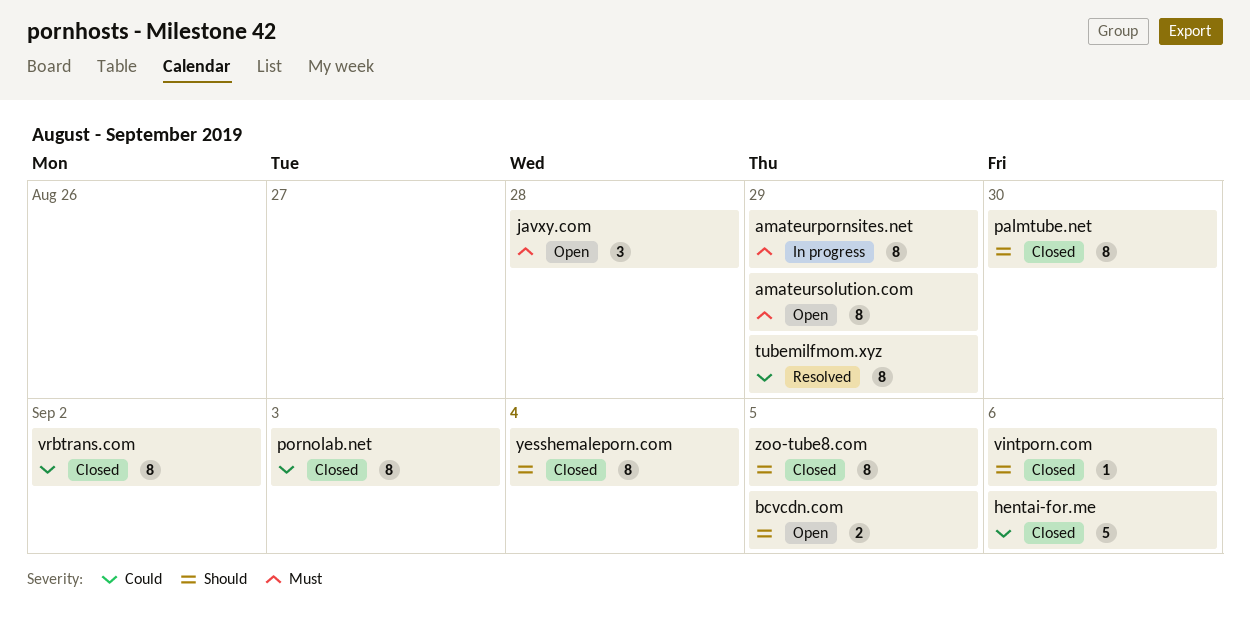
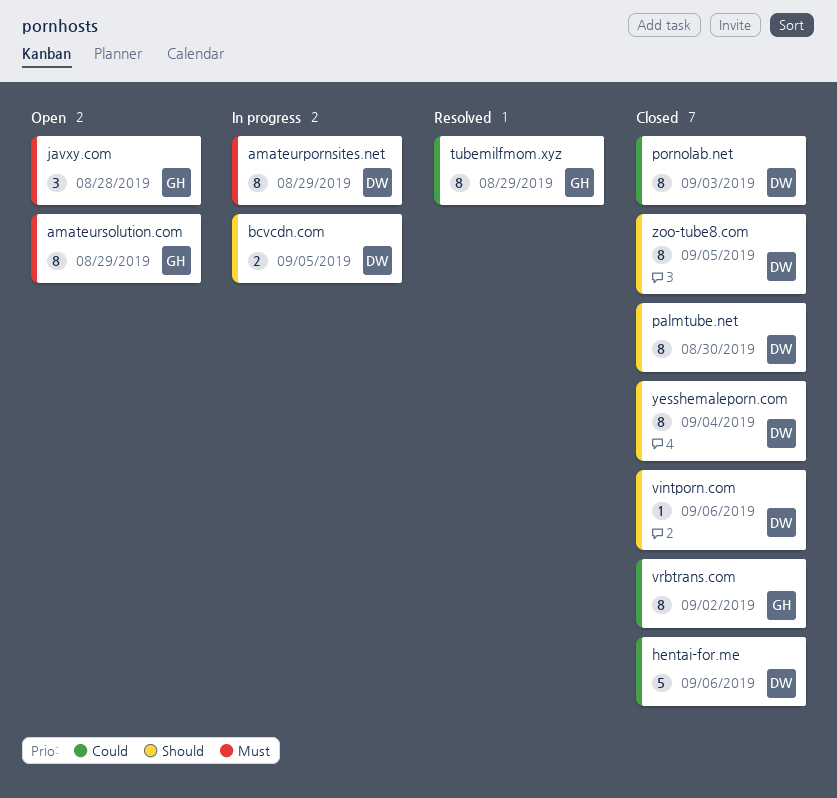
bcvcdn.com, status: Open -> In progress

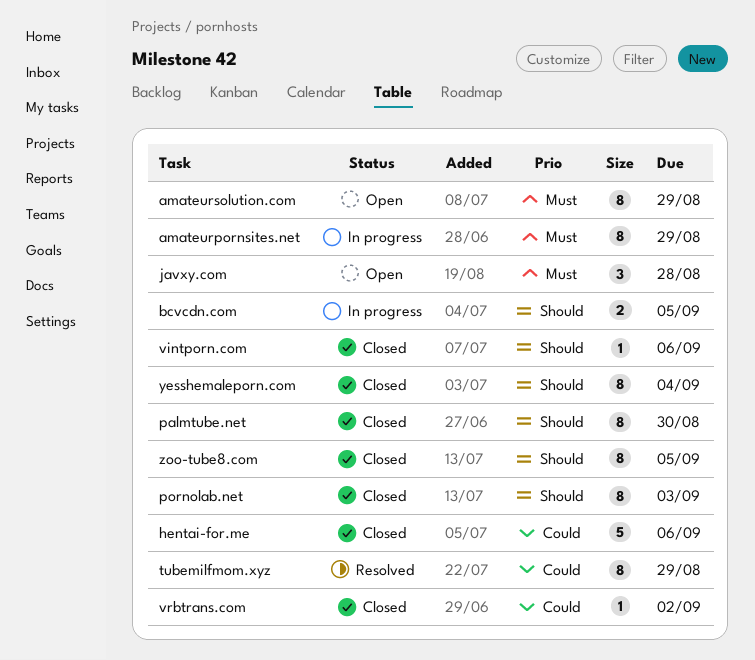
pornolab.net, priority: Could -> Should
vrbtrans.com, estimate: 8 -> 1

